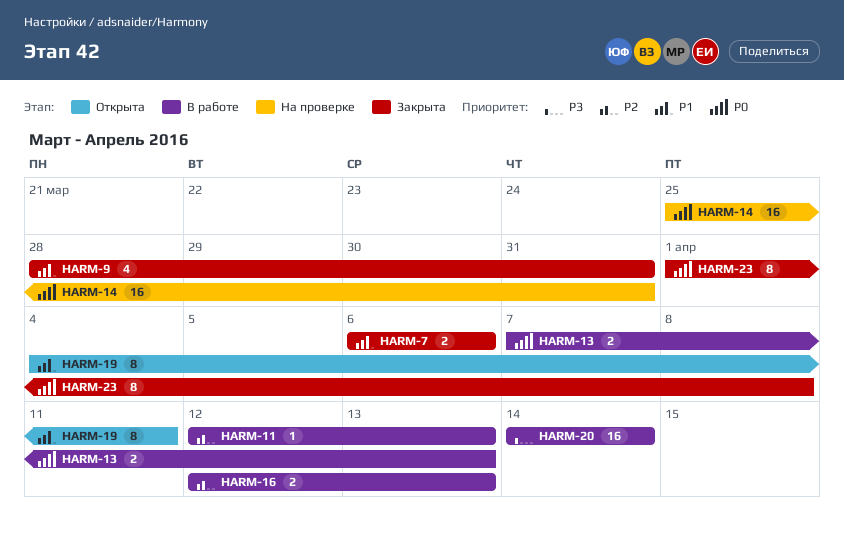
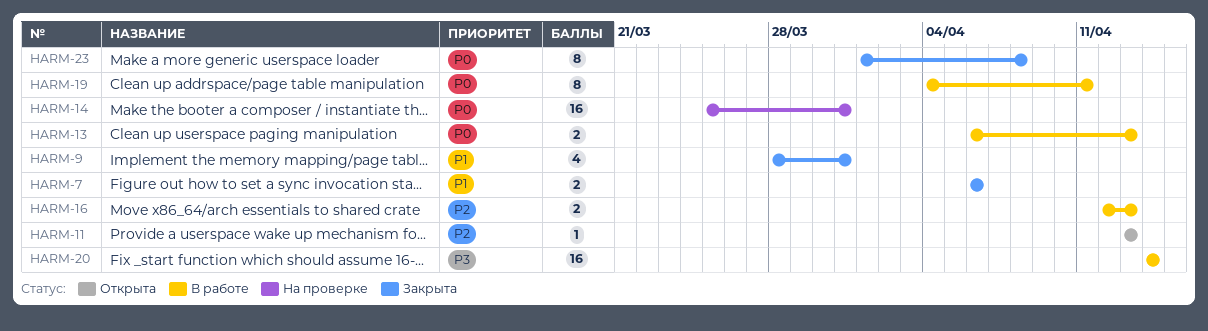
HARM-11, status: В работе -> Открыта
HARM-11, start: Apr 12 -> Apr 13
HARM-13, start: Apr 7 -> Apr 6
HARM-19, status: Открыта -> В работе
HARM-19, priority: P1 -> P0

